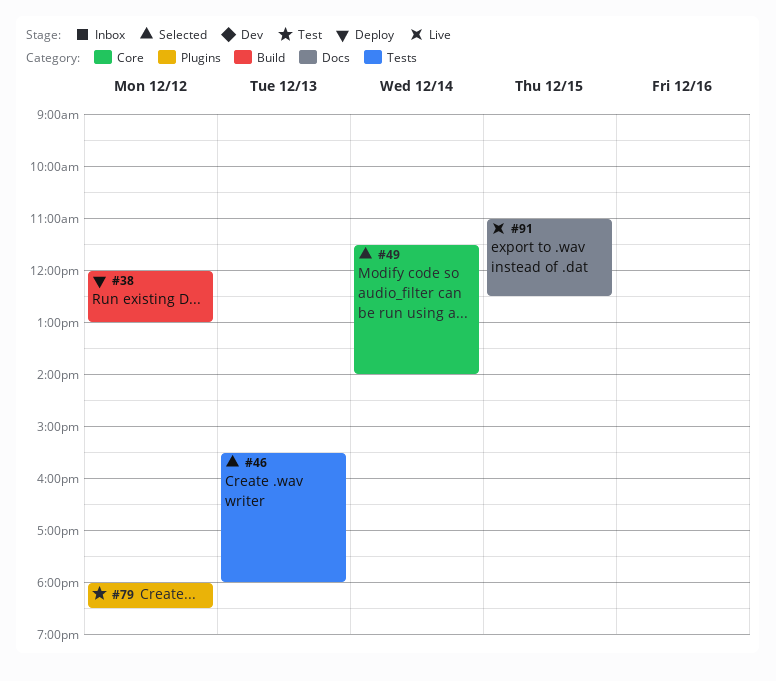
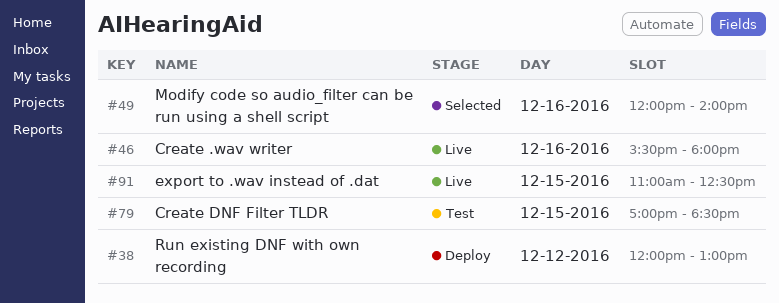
#46, status: Selected -> Live
#46, day: Dec 13 -> Dec 16
#49, day: Dec 14 -> Dec 16
#49, begins: 11:30 -> 12:00
#79, day: Dec 12 -> Dec 15
#79, begins: 18:00 -> 17:00

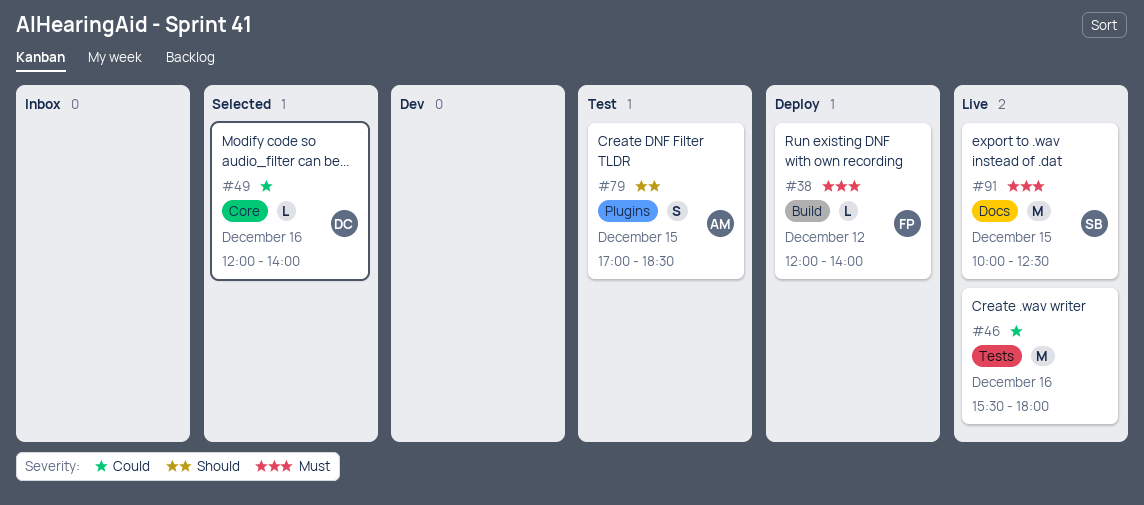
#38, ends: 13:00 -> 14:00
#91, begins: 11:00 -> 10:00

